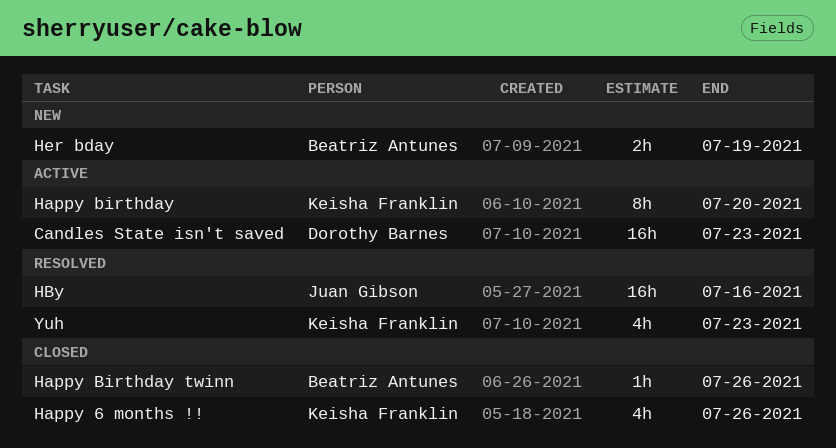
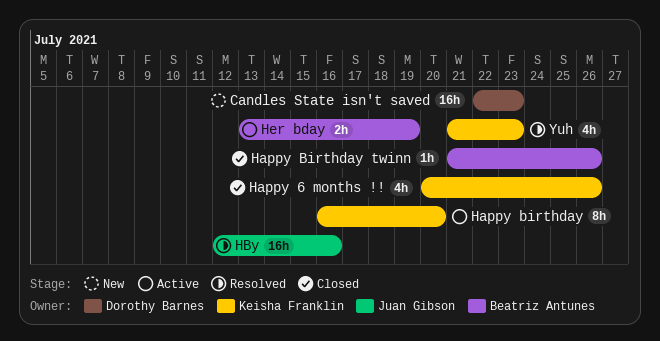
Candles State isn't saved, status: Active -> New
Her bday, status: New -> Active

